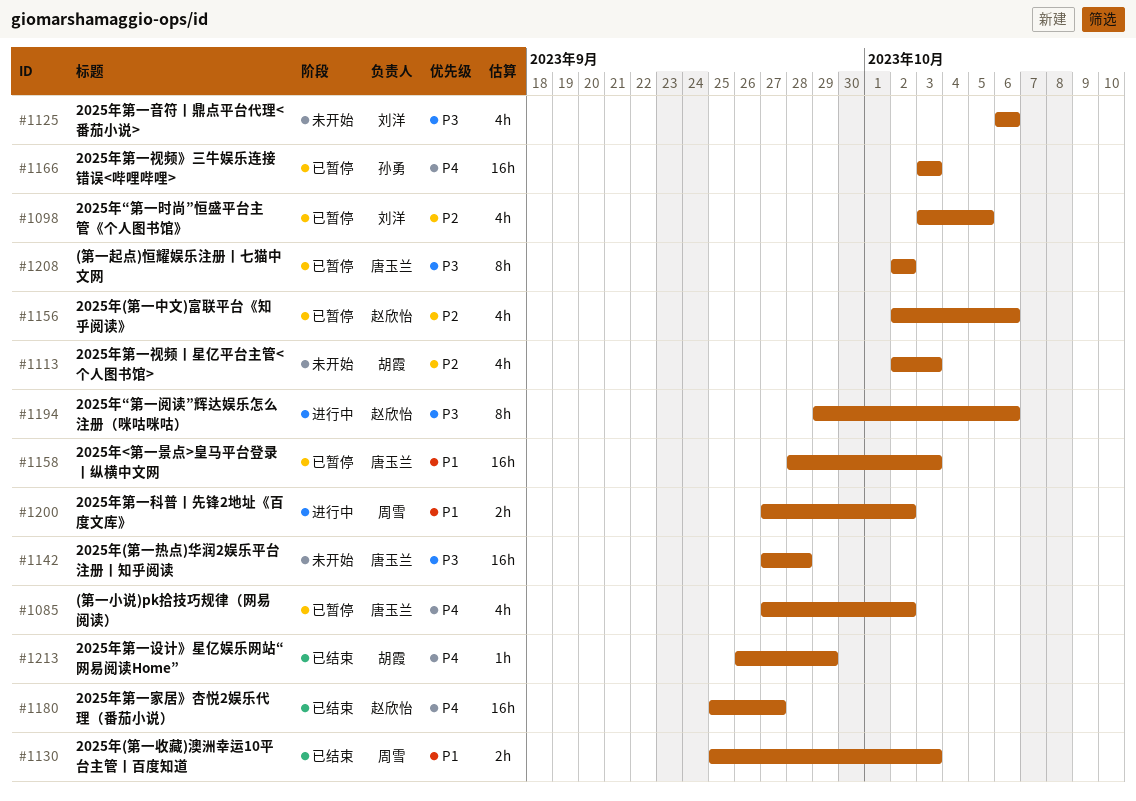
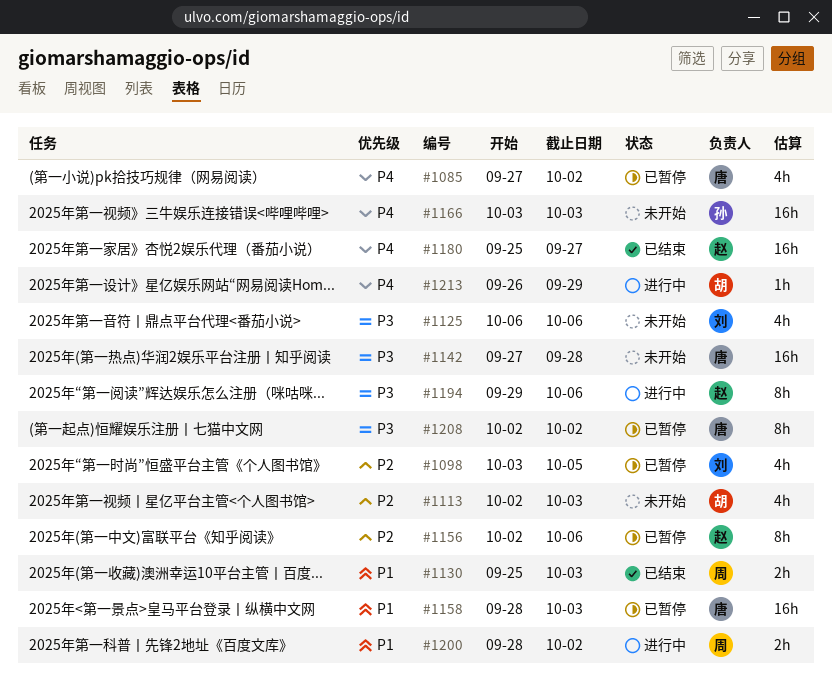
#1156, estimate: 4h -> 8h
#1166, status: 已暂停 -> 未开始
#1200, start: Sep 27 -> Sep 28
#1213, status: 已结束 -> 进行中

